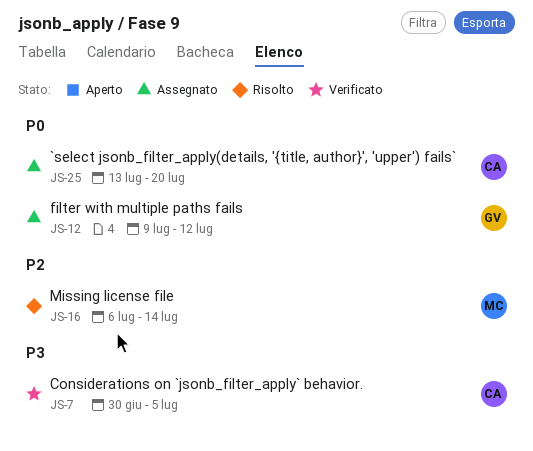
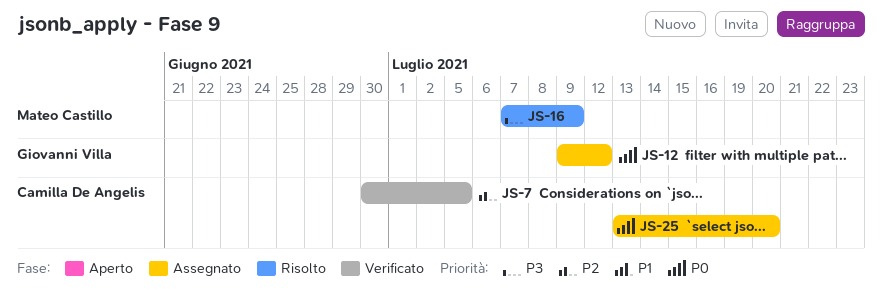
JS-7, priority: P3 -> P2
JS-16, priority: P2 -> P3
JS-16, start: Jul 6 -> Jul 7
JS-16, due: Jul 14 -> Jul 9

